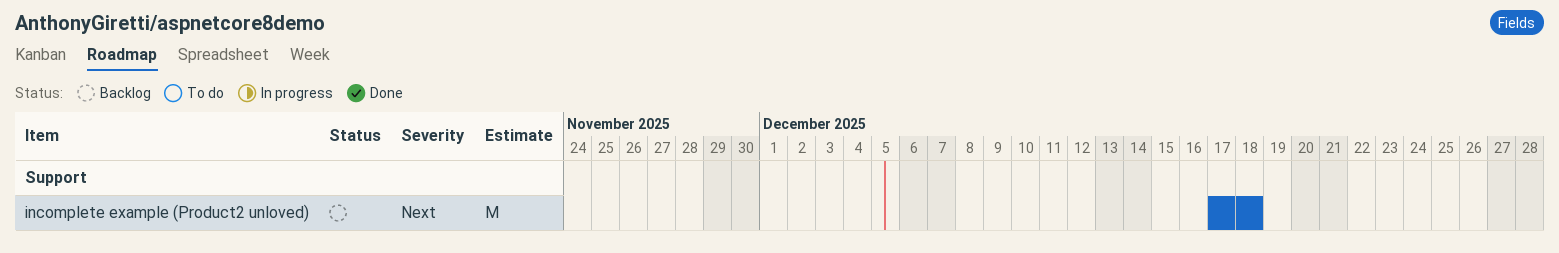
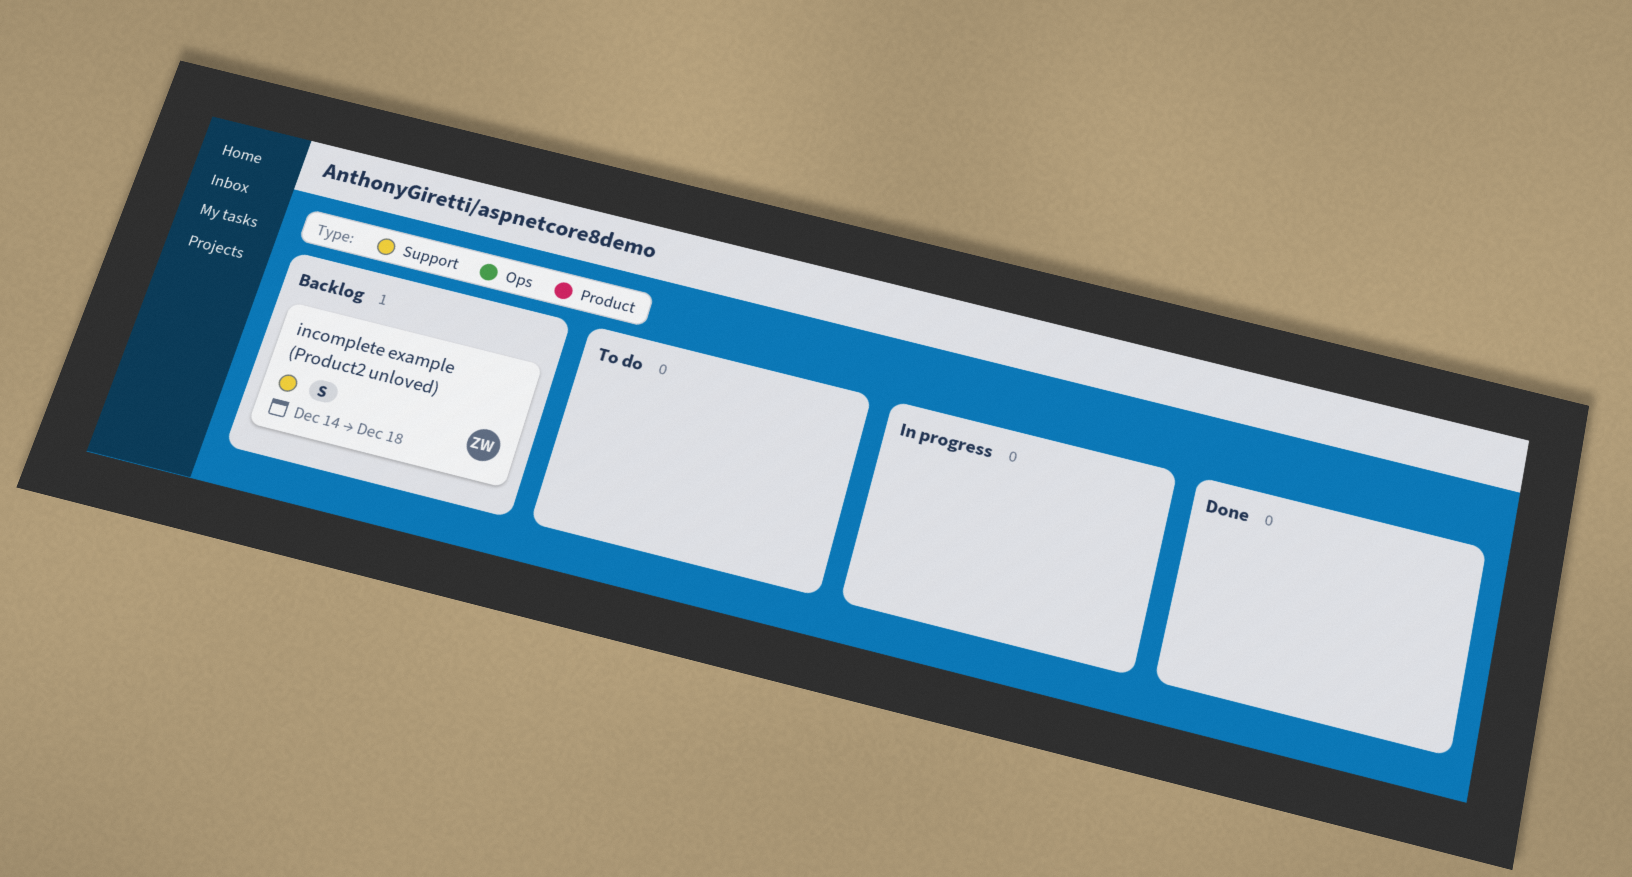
incomplete example (Product2 unloved), estimate: M -> S
incomplete example (Product2 unloved), start: Dec 17 -> Dec 14

